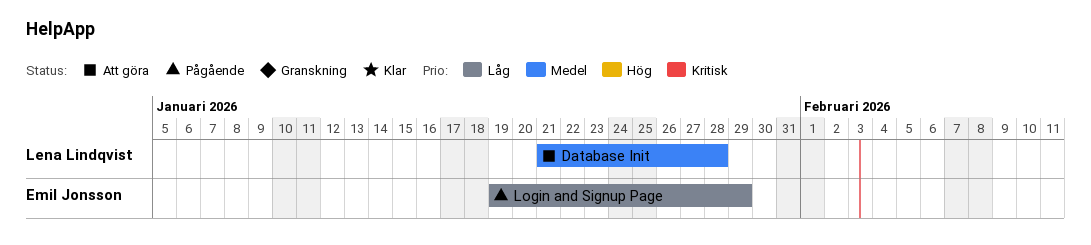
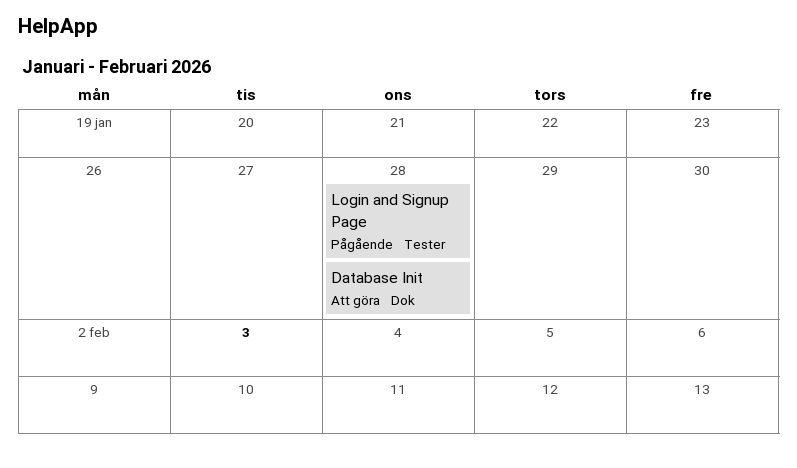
Login and Signup Page, due: Jan 29 -> Jan 28

